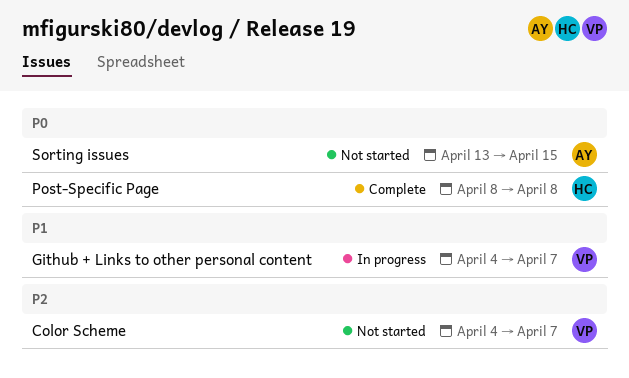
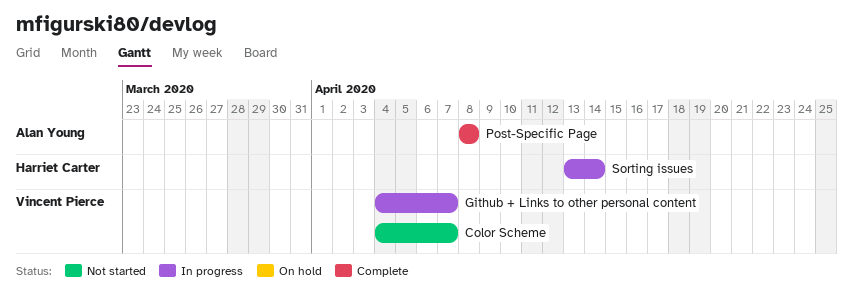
Post-Specific Page, owner: Harriet Carter -> Alan Young
Sorting issues, status: Not started -> In progress
Sorting issues, owner: Alan Young -> Harriet Carter
Sorting issues, due: Apr 15 -> Apr 14

